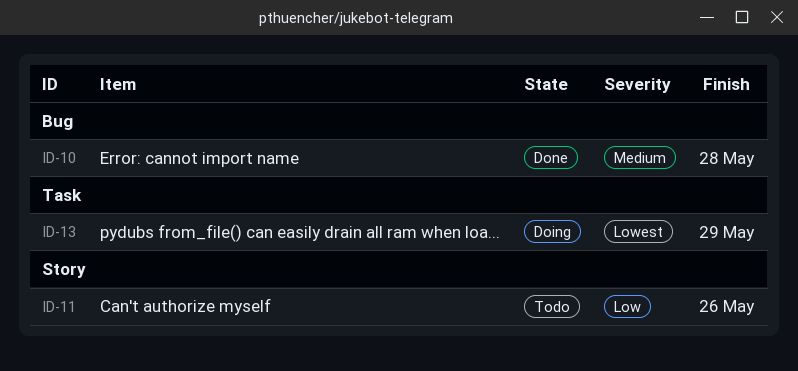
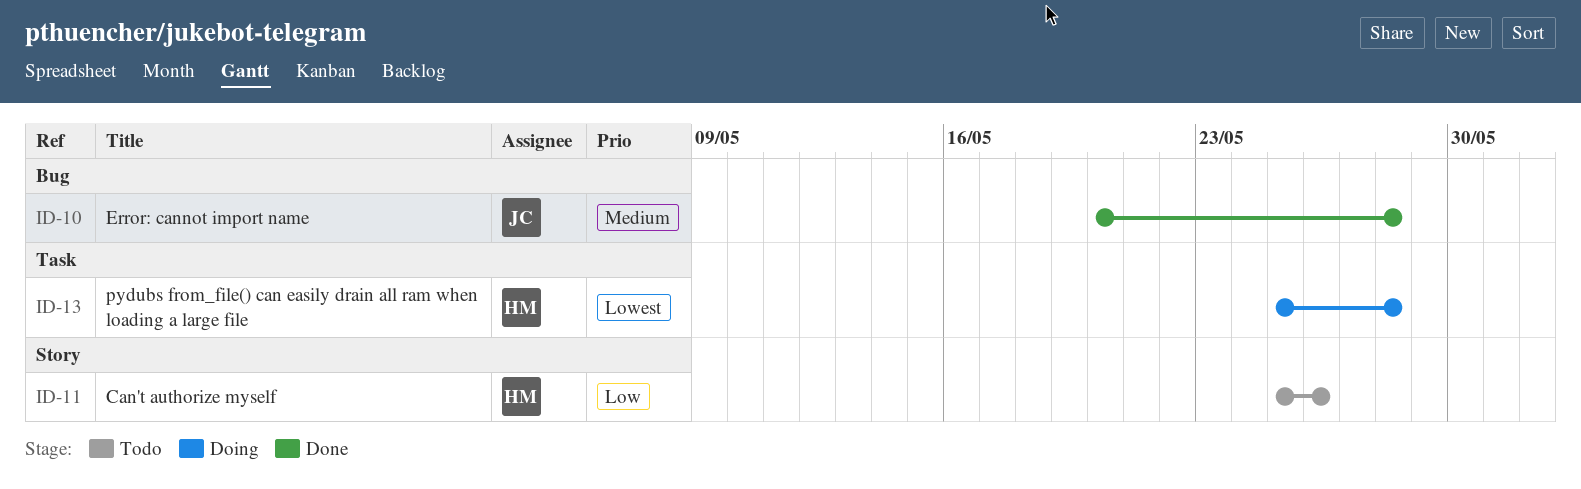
ID-13, due: May 29 -> May 28

